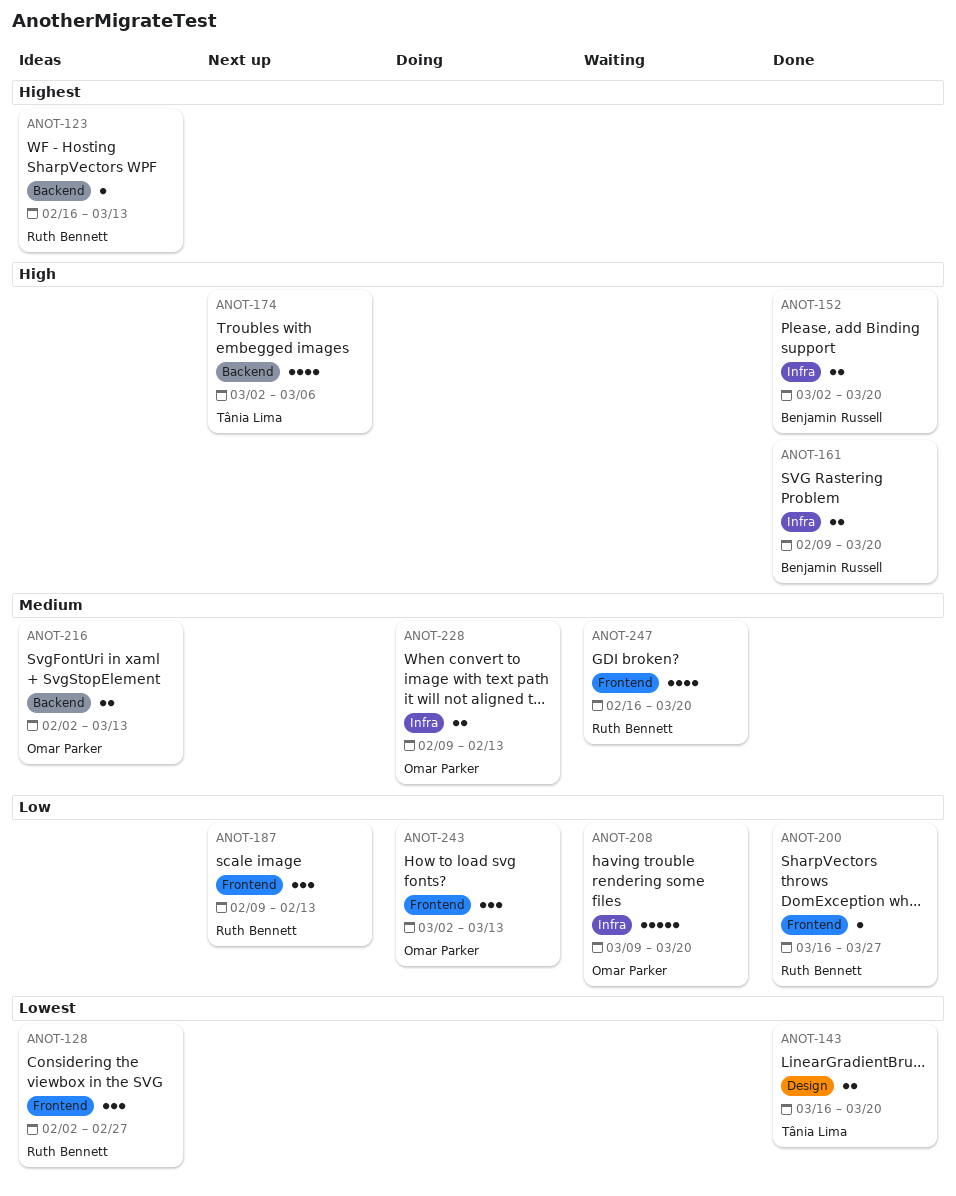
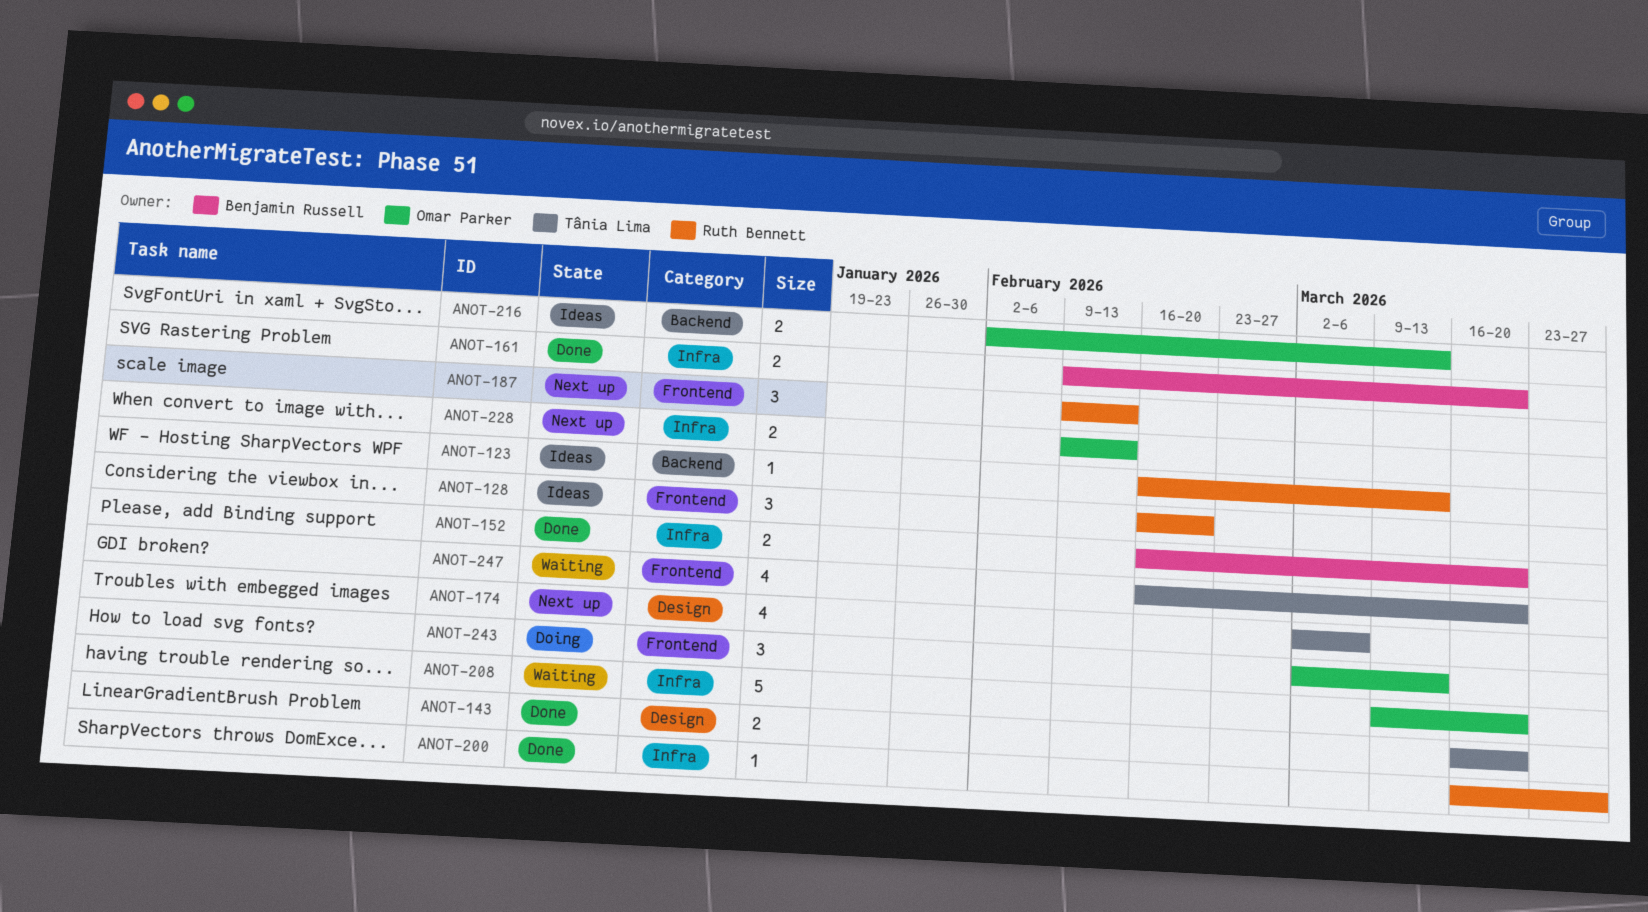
ANOT-128, start: Feb 2 -> Feb 16
ANOT-128, due: Feb 27 -> Feb 20
ANOT-152, start: Mar 2 -> Feb 16
ANOT-174, label: Backend -> Design
ANOT-200, label: Frontend -> Infra
ANOT-228, status: Doing -> Next up
ANOT-247, owner: Ruth Bennett -> Tânia Lima

